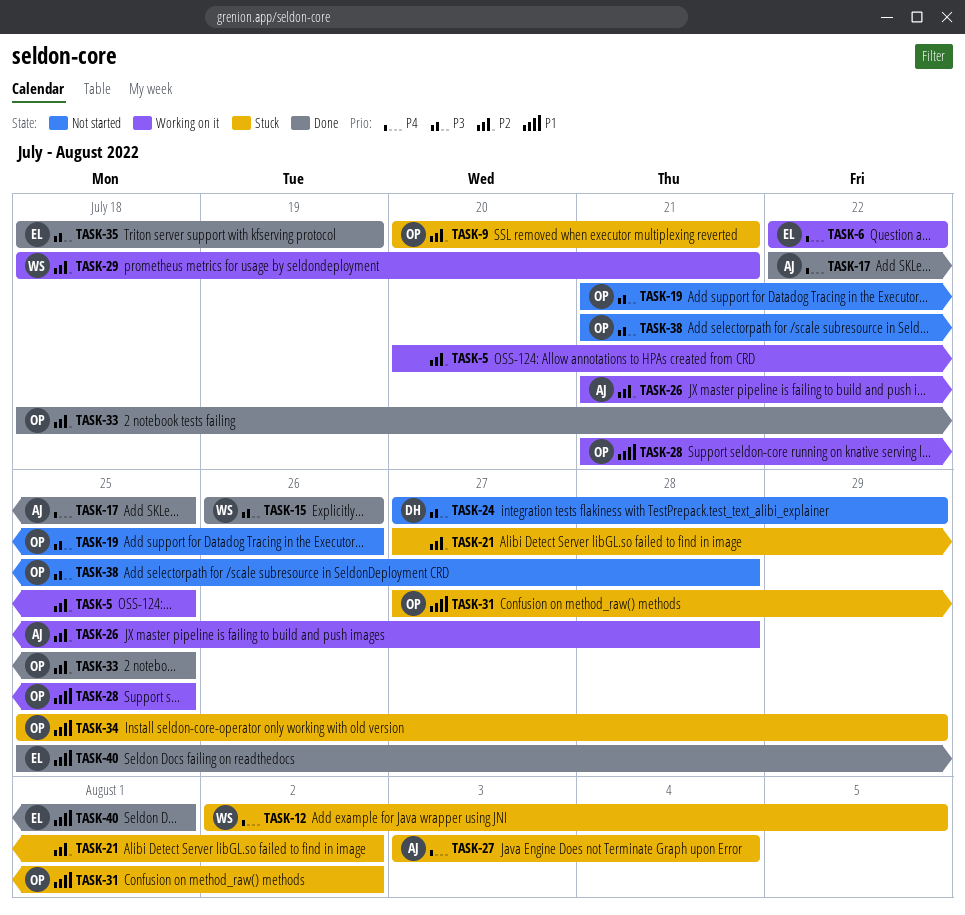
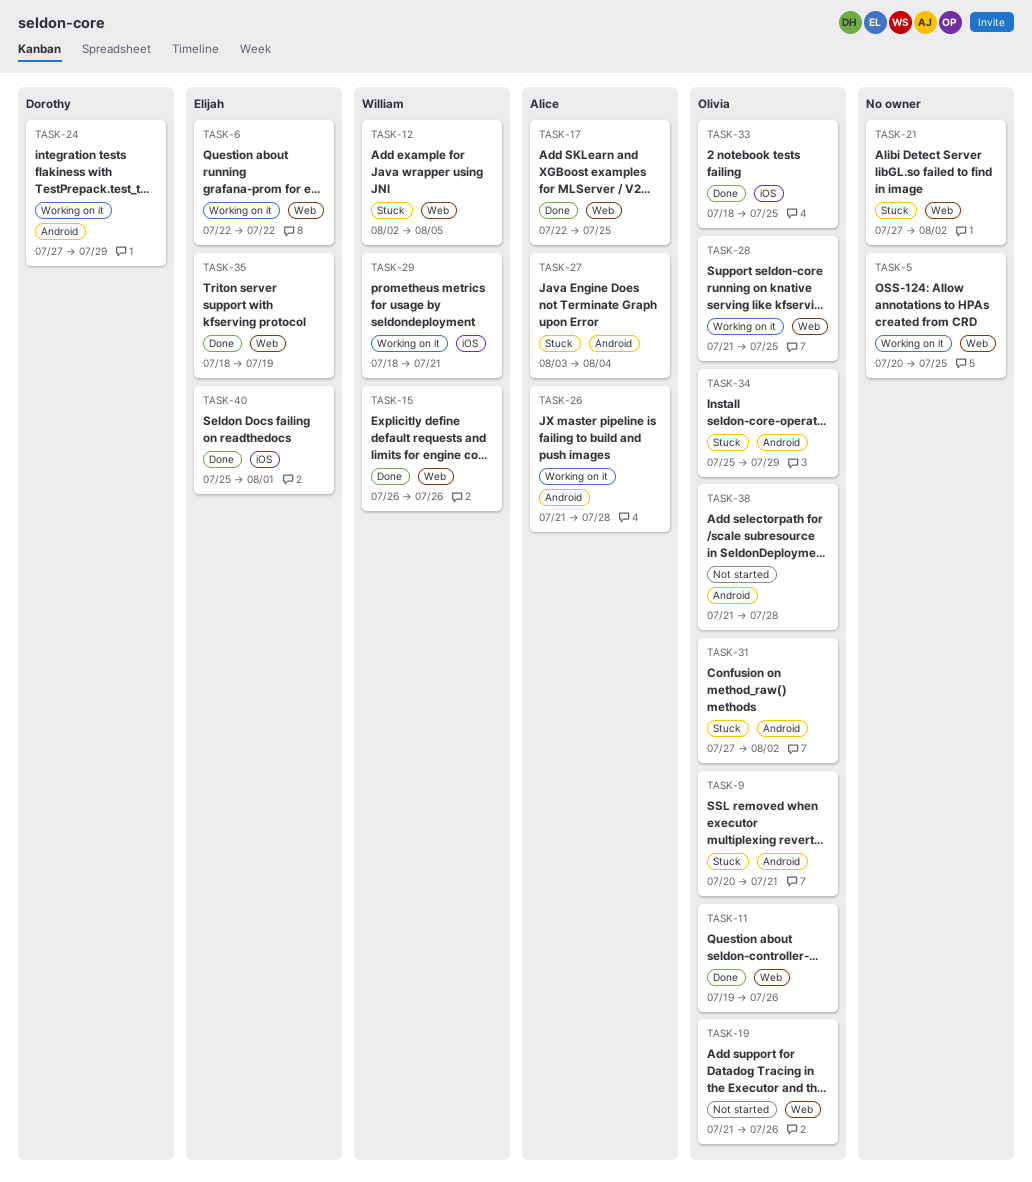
TASK-11: none -> present
TASK-24, status: Not started -> Working on it

